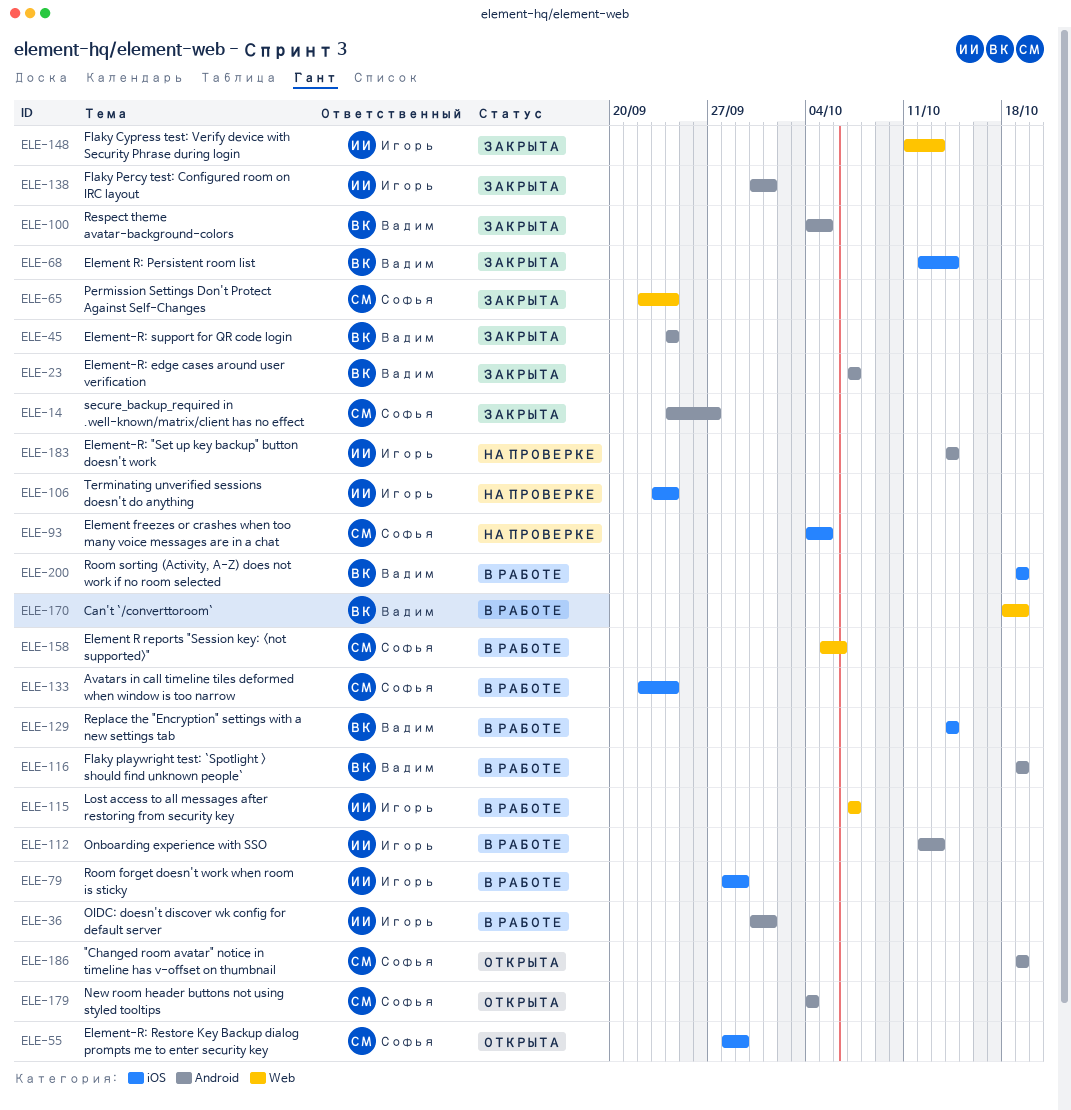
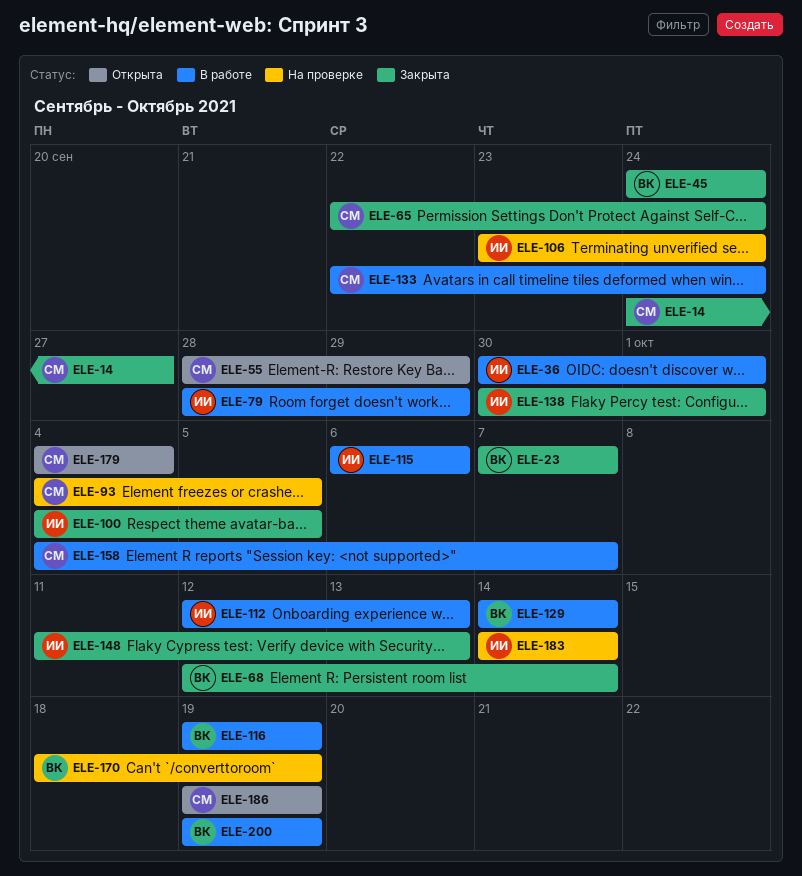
ELE-100, owner: Вадим -> Игорь
ELE-115, start: Oct 7 -> Oct 6
ELE-115, due: Oct 7 -> Oct 6
ELE-158, start: Oct 5 -> Oct 4
ELE-158, due: Oct 6 -> Oct 7
ELE-170, status: В работе -> На проверке

